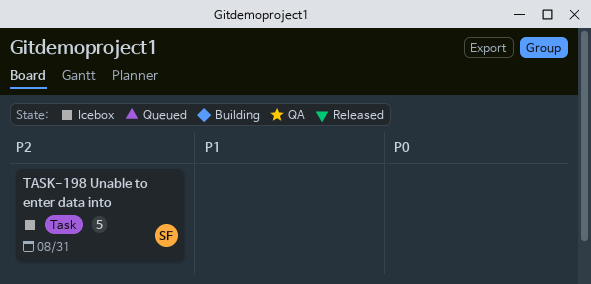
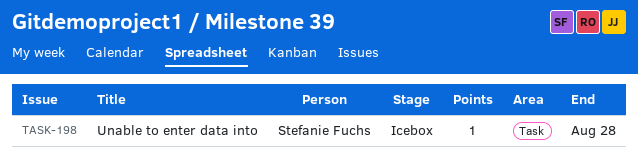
TASK-198, estimate: 5 -> 1
TASK-198, due: Aug 31 -> Aug 28

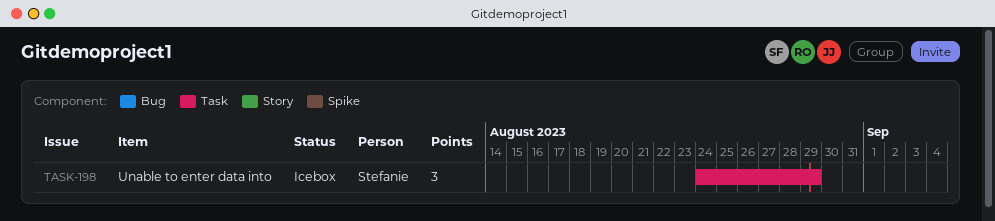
TASK-198, estimate: 1 -> 3
TASK-198, due: Aug 28 -> Aug 29

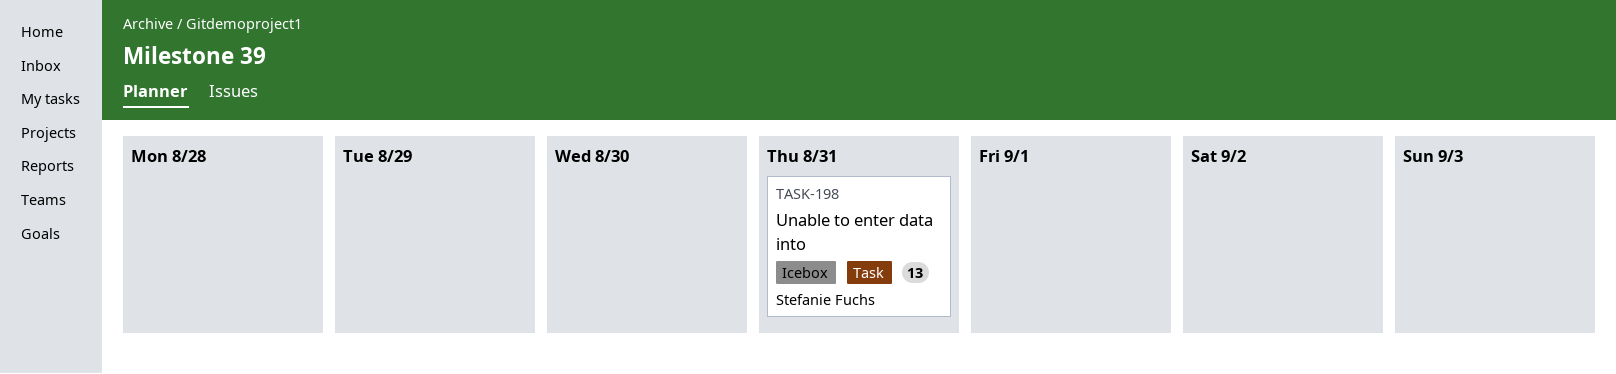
TASK-198, estimate: 3 -> 13
TASK-198, due: Aug 29 -> Aug 31

